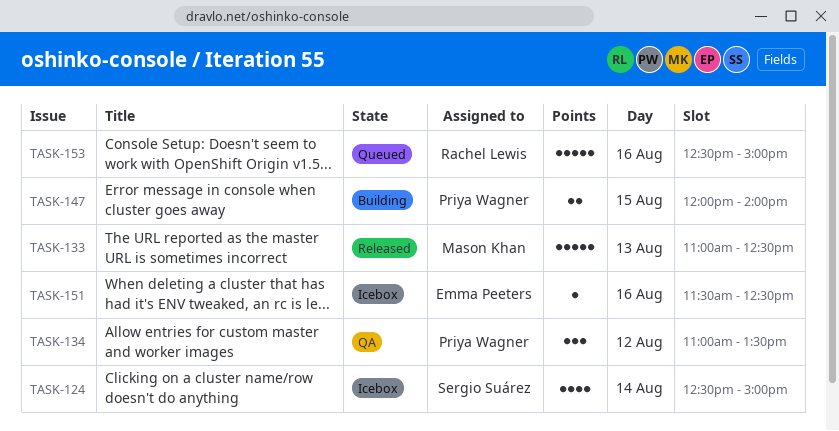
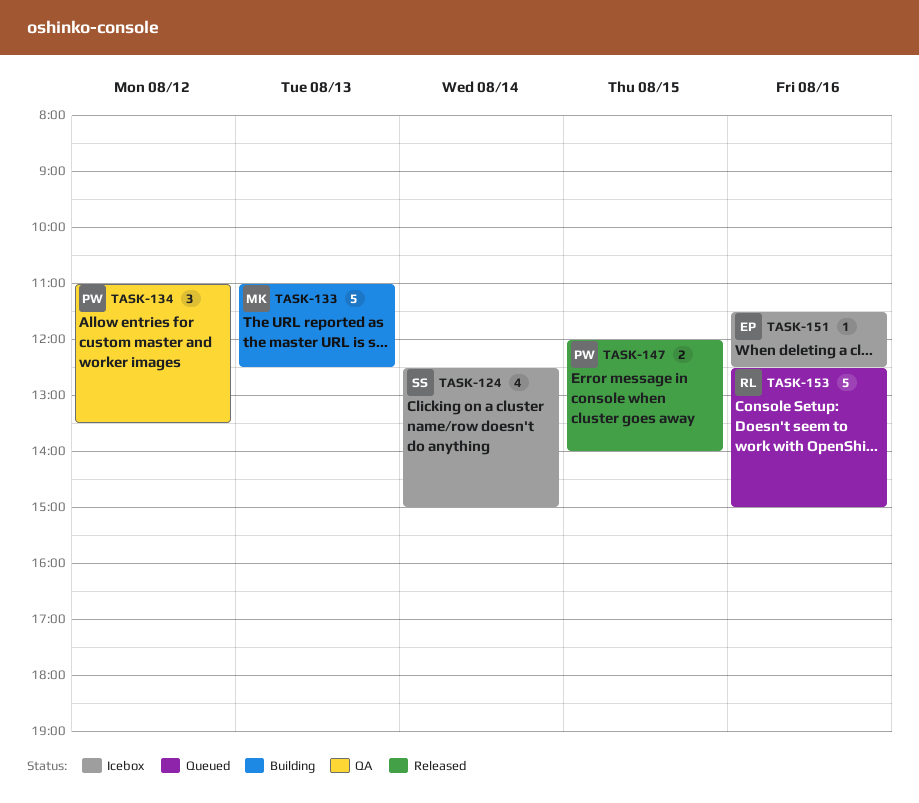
TASK-133, status: Released -> Building
TASK-147, status: Building -> Released

